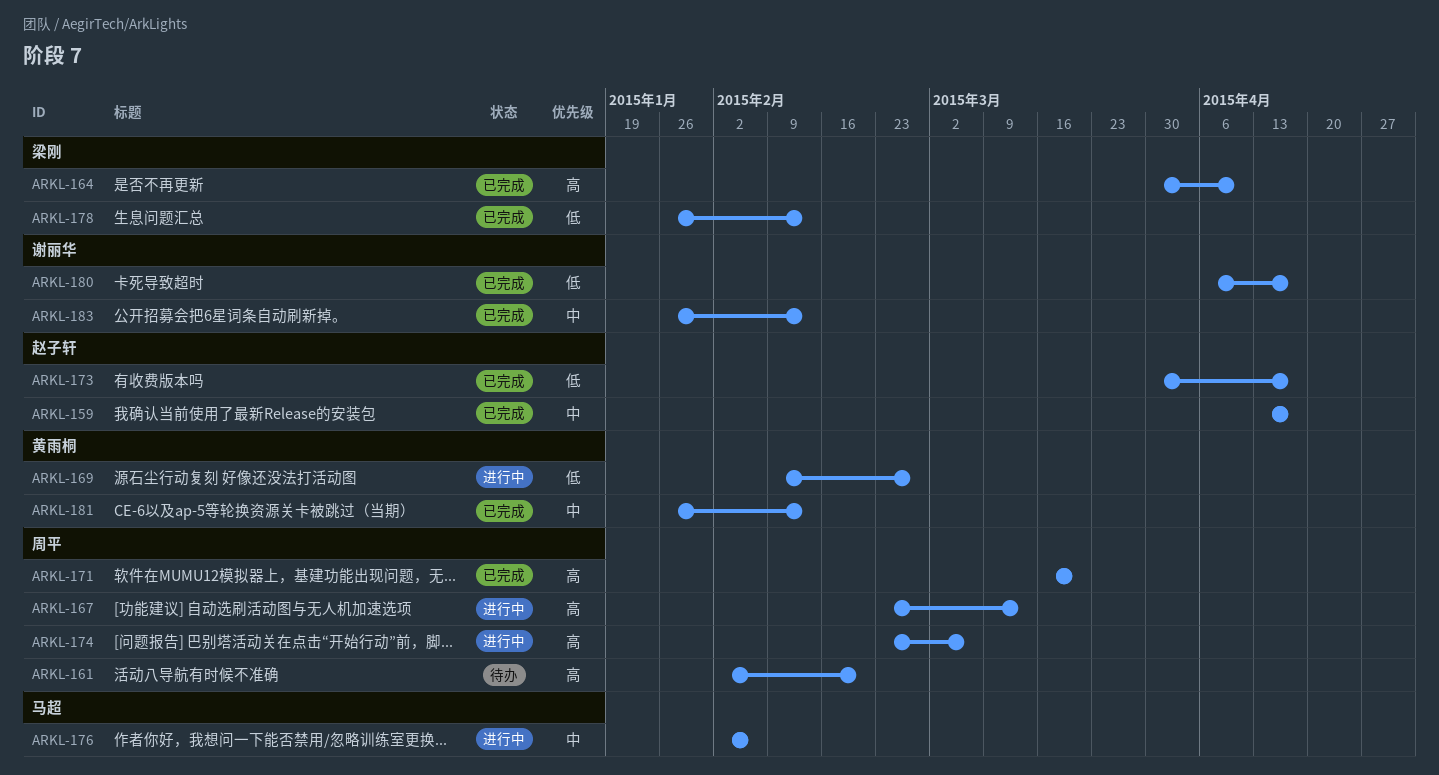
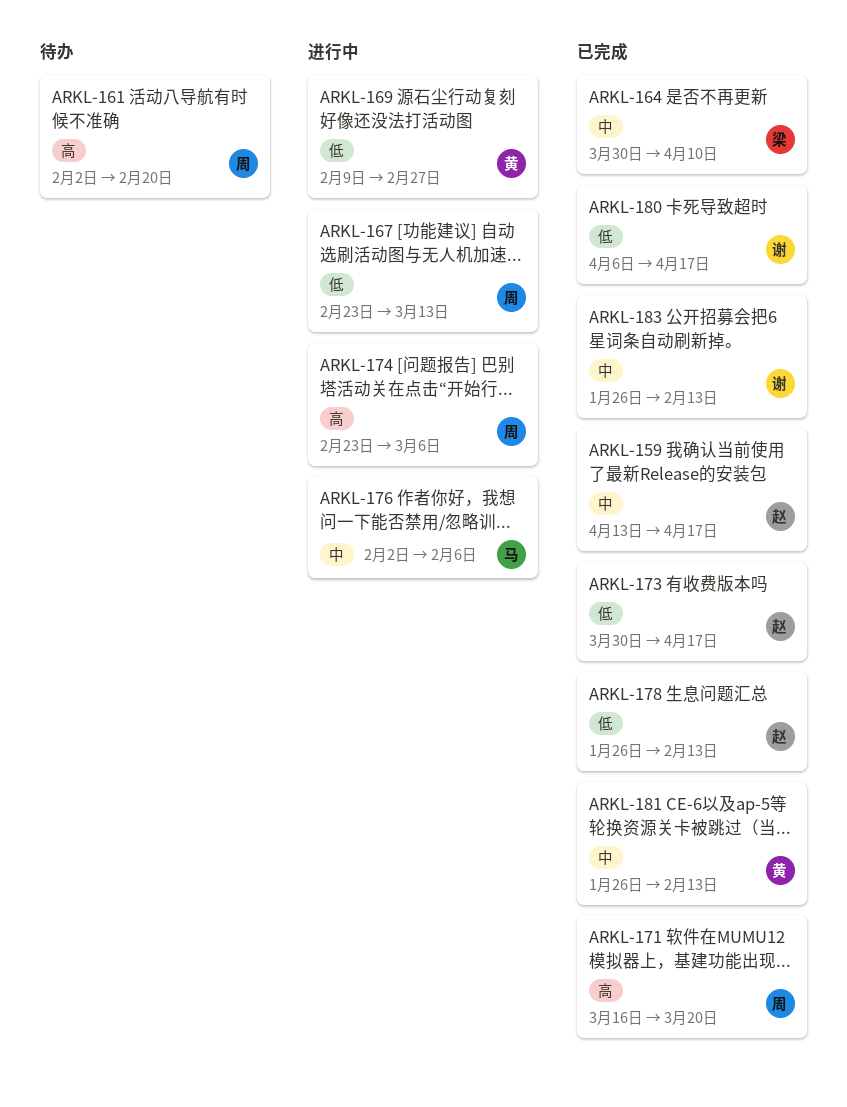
ARKL-164, priority: 高 -> 中
ARKL-167, priority: 高 -> 低
ARKL-178, owner: 梁刚 -> 赵子轩

